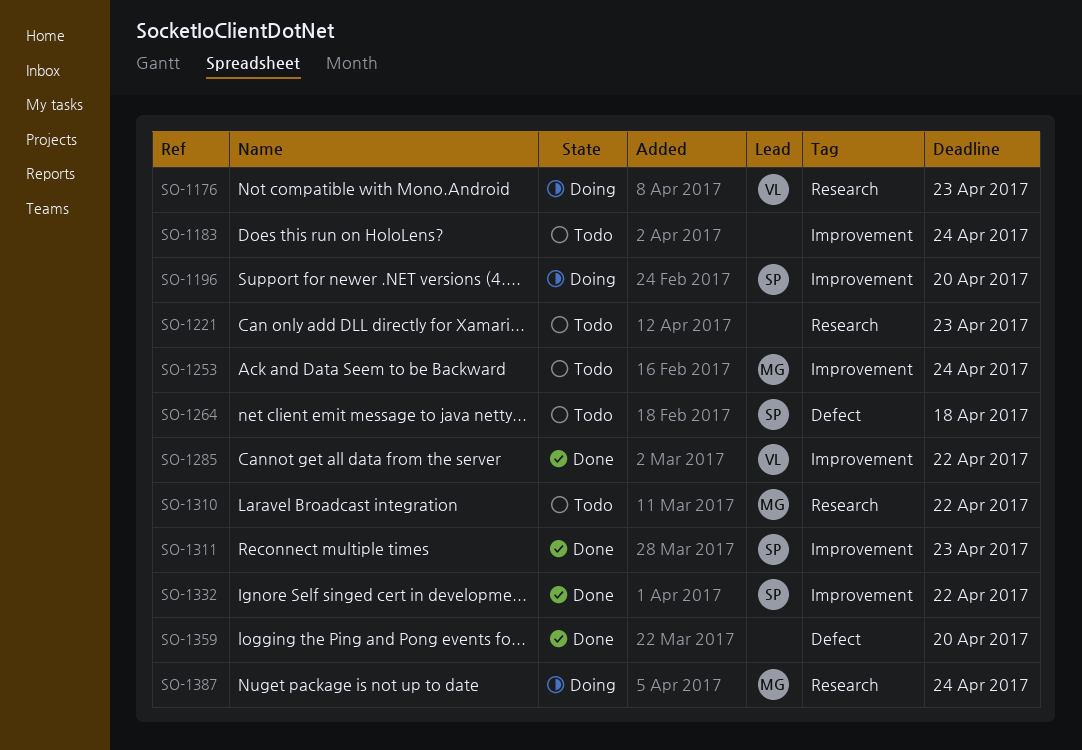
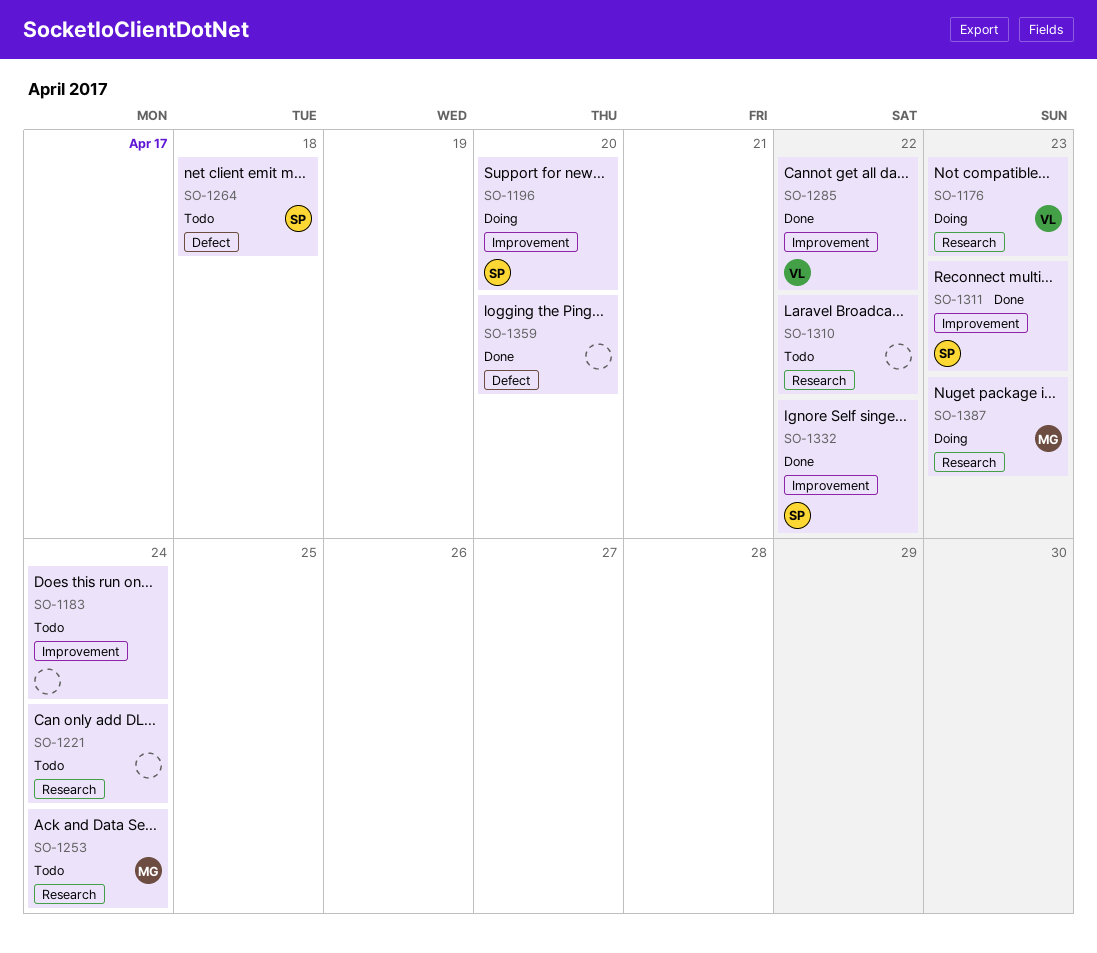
SO-1221, due: Apr 23 -> Apr 24
SO-1253, label: Improvement -> Research
SO-1310, owner: MG -> none
SO-1387, due: Apr 24 -> Apr 23

